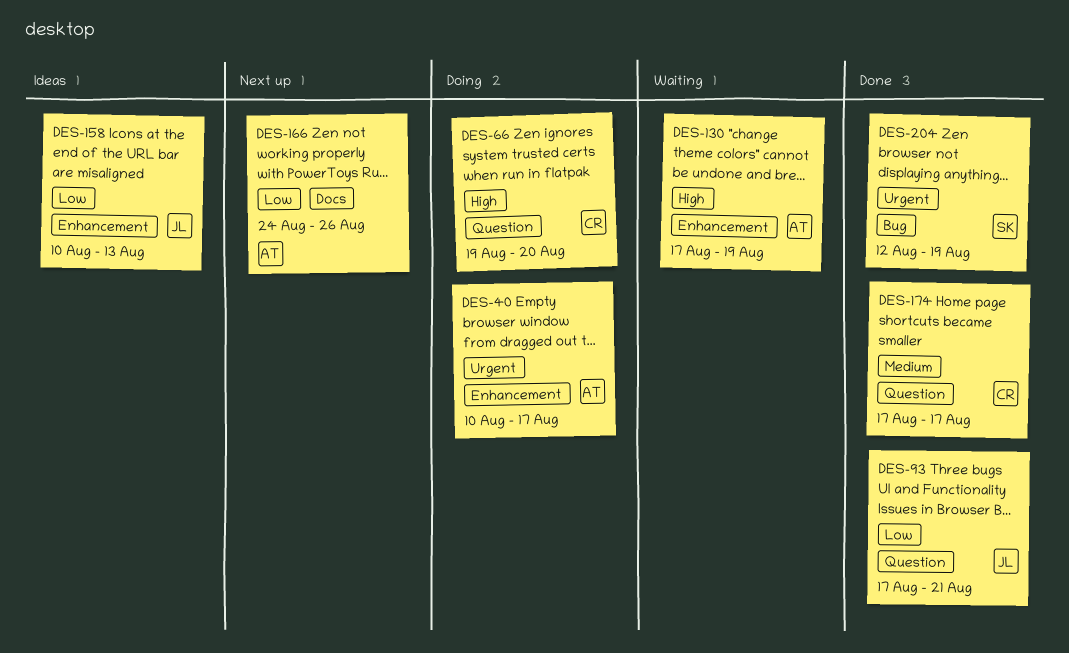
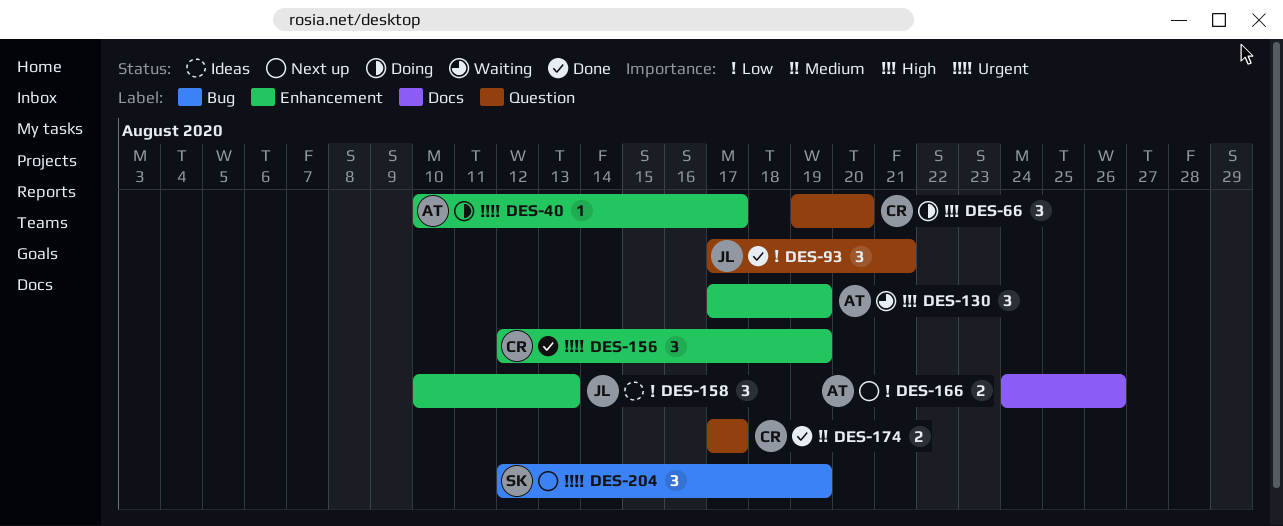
DES-156: none -> present
DES-204, status: Done -> Next up

